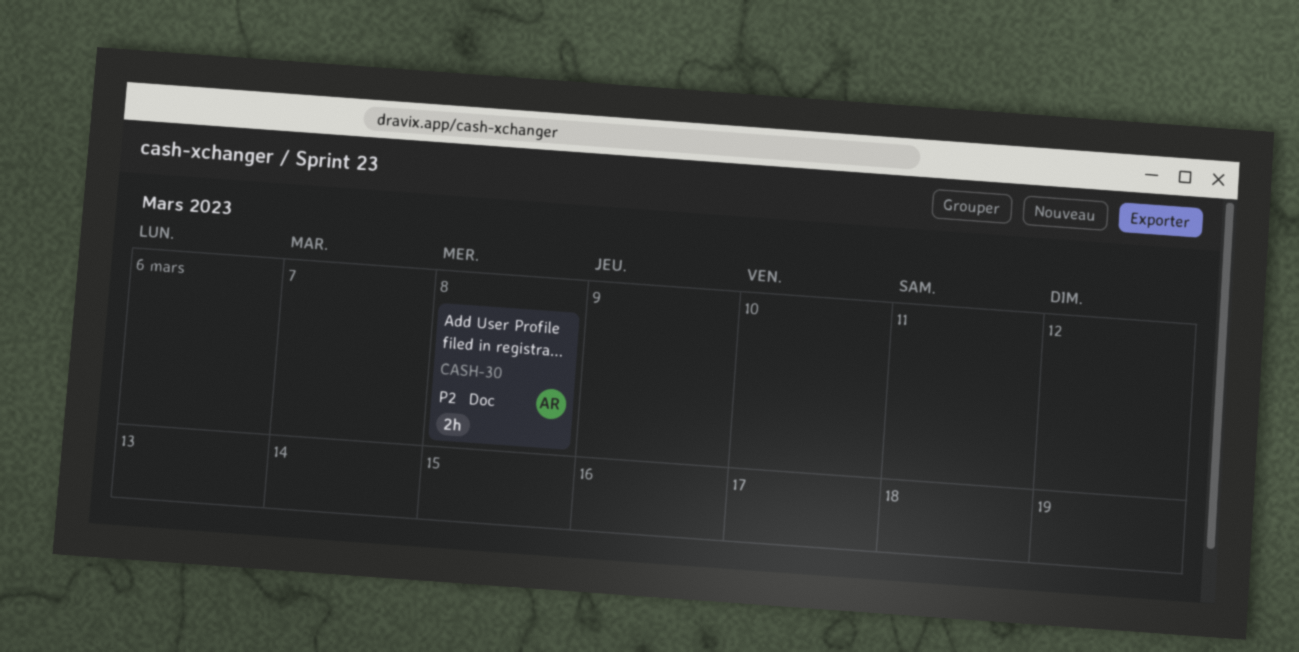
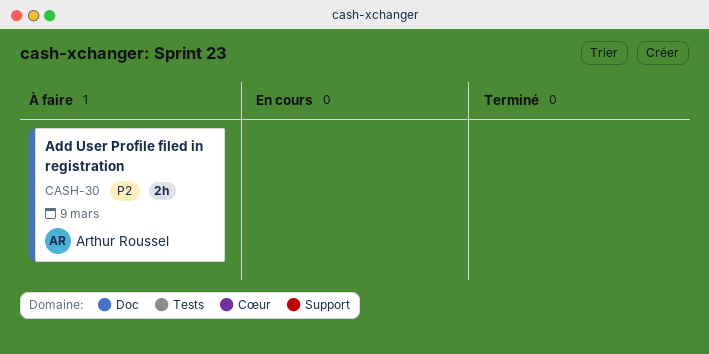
CASH-30, due: Mar 8 -> Mar 9

